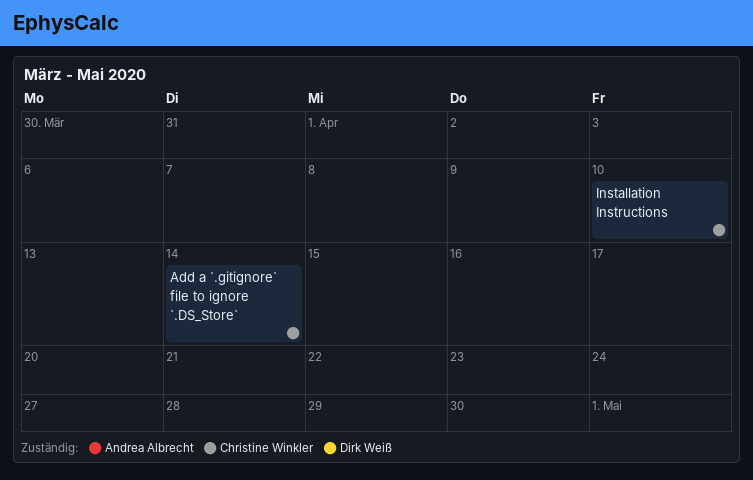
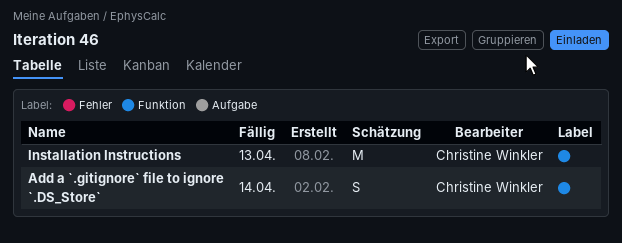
Installation Instructions, due: Apr 10 -> Apr 13

